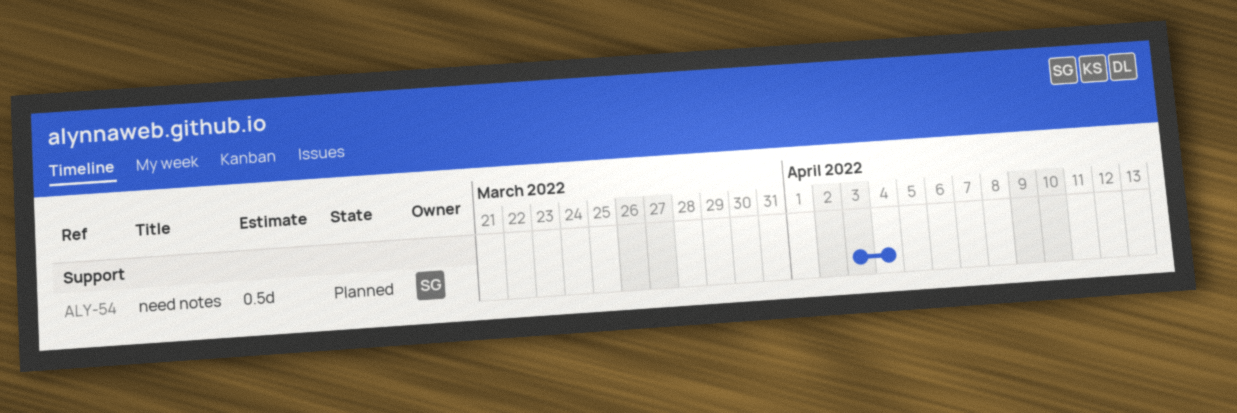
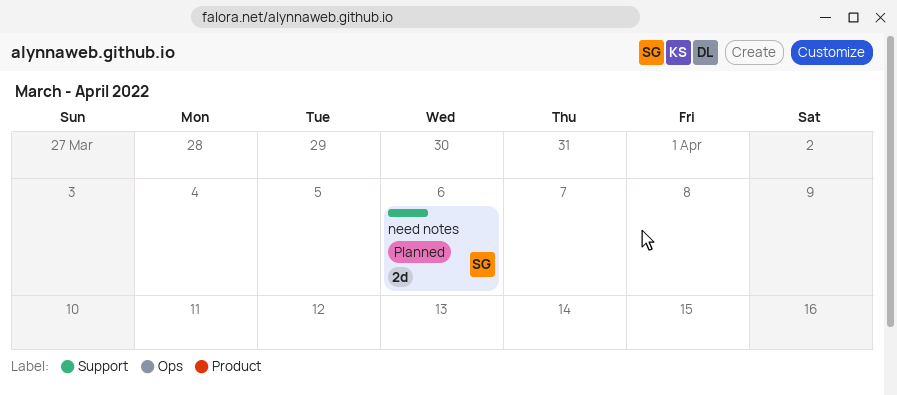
need notes, estimate: 0.5d -> 2d
need notes, due: Apr 4 -> Apr 6

